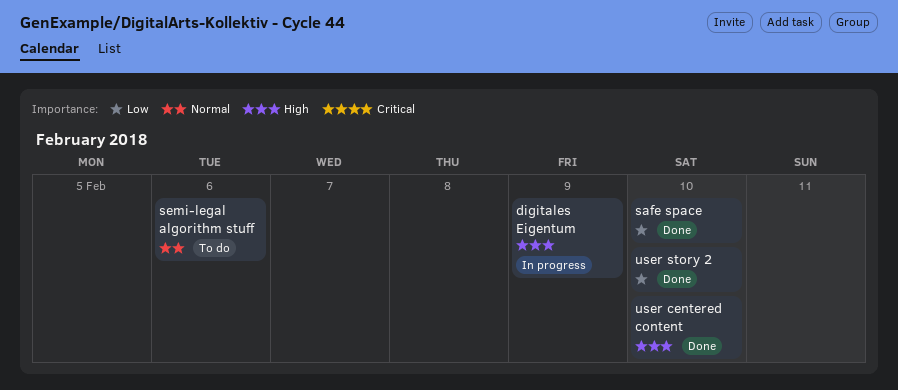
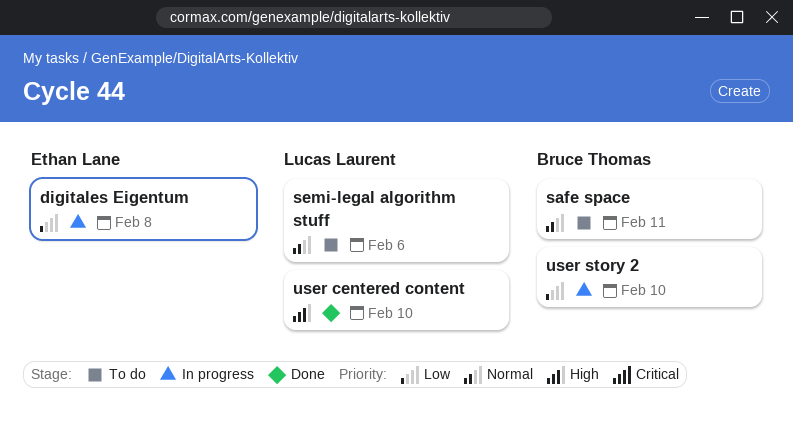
digitales Eigentum, priority: High -> Low
digitales Eigentum, due: Feb 9 -> Feb 8
safe space, status: Done -> To do
safe space, priority: Low -> Normal
safe space, due: Feb 10 -> Feb 11
user story 2, status: Done -> In progress

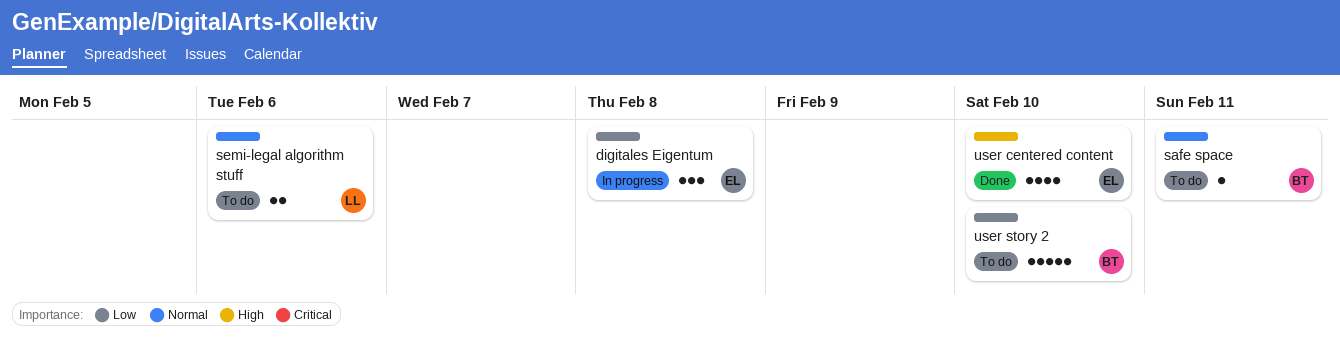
user centered content, owner: Lucas Laurent -> Ethan Lane
user story 2, status: In progress -> To do

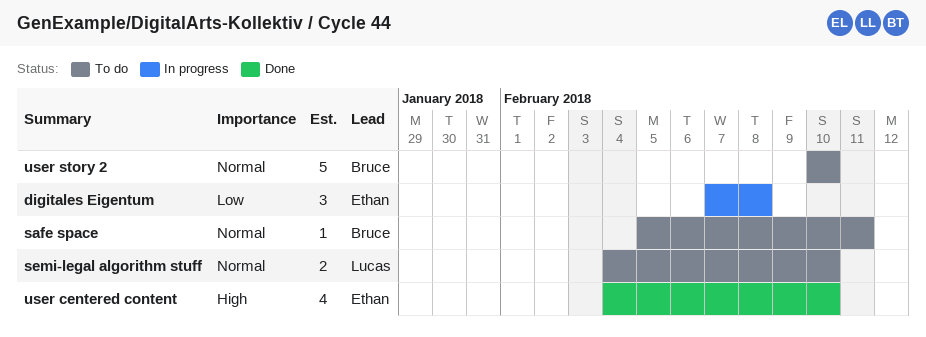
semi-legal algorithm stuff, due: Feb 6 -> Feb 10
user story 2, priority: Low -> Normal

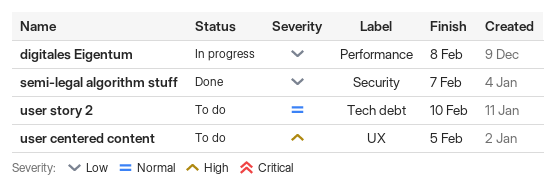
safe space: present -> none
semi-legal algorithm stuff, status: To do -> Done
semi-legal algorithm stuff, priority: Normal -> Low
semi-legal algorithm stuff, due: Feb 10 -> Feb 7
user centered content, status: Done -> To do
user centered content, due: Feb 10 -> Feb 5

